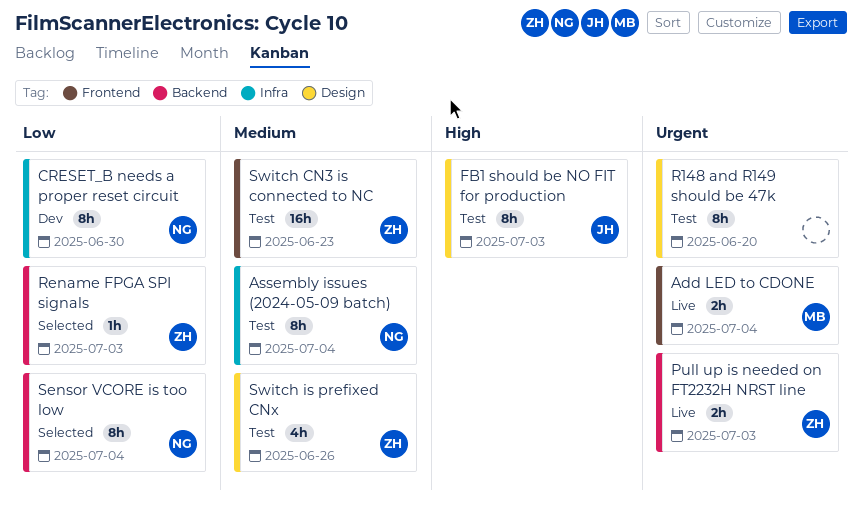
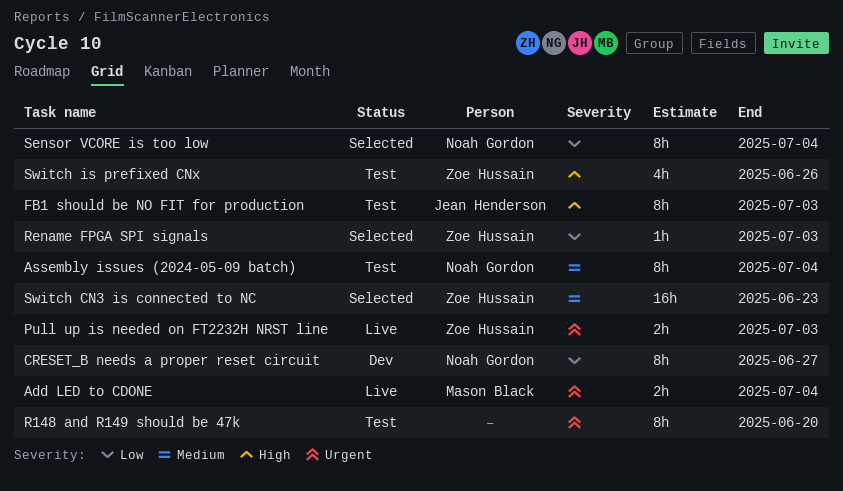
CRESET_B needs a proper reset circuit, due: Jun 30 -> Jun 27
Switch CN3 is connected to NC, status: Test -> Selected
Switch is prefixed CNx, priority: Medium -> High

